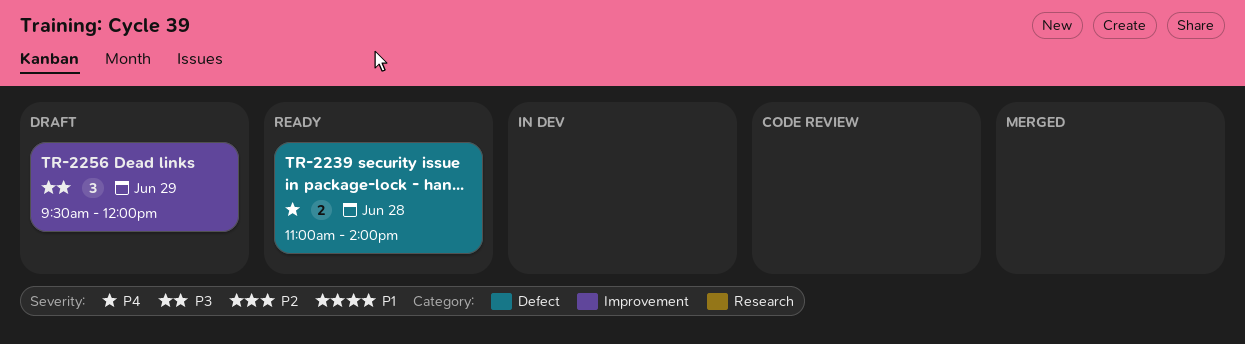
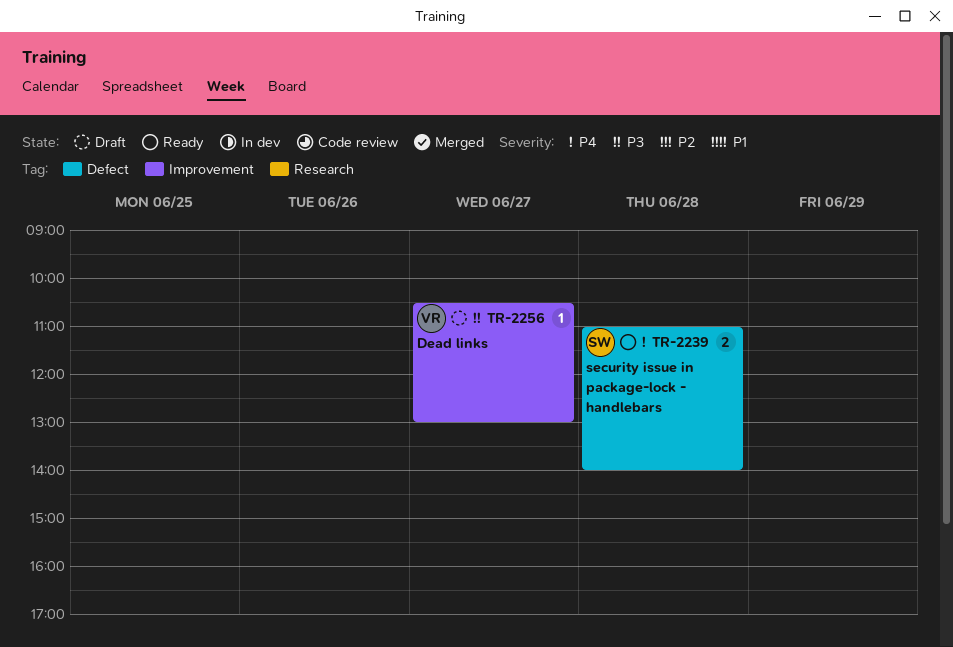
TR-2256, estimate: 3 -> 1
TR-2256, day: Jun 29 -> Jun 27
TR-2256, begins: 09:30 -> 10:30
TR-2256, ends: 12:00 -> 13:00

